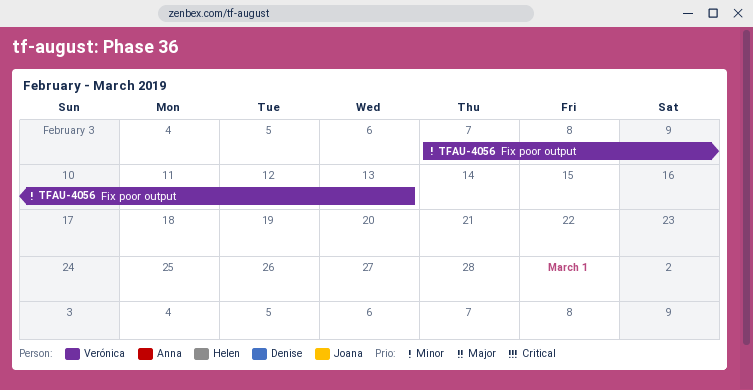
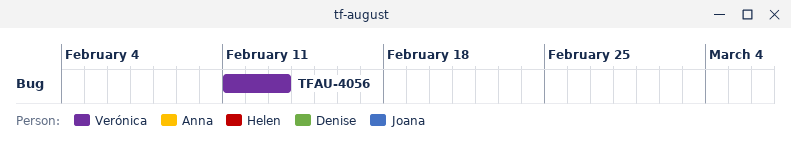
TFAU-4056, start: Feb 7 -> Feb 11

